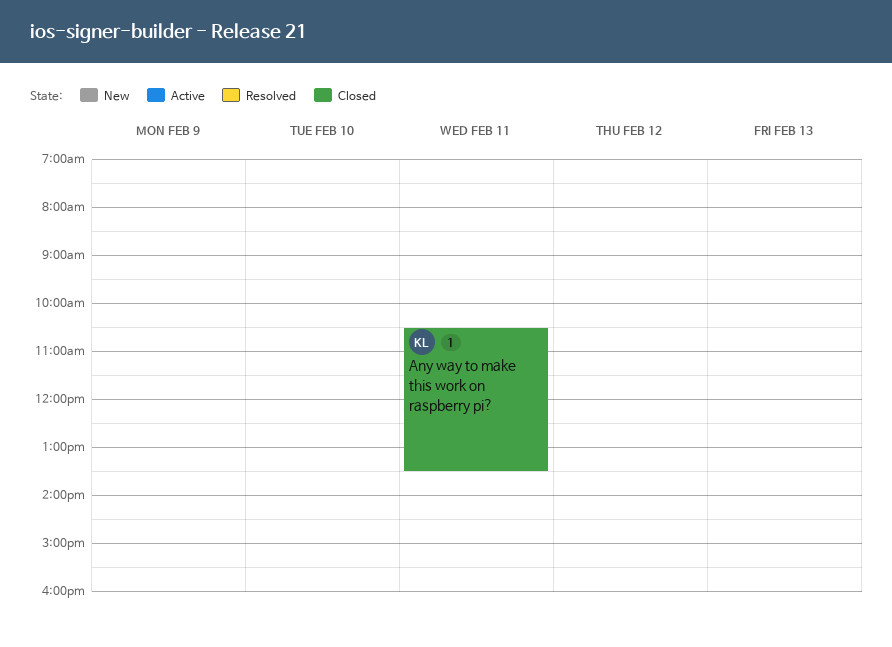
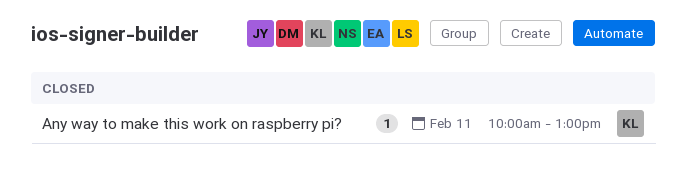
Any way to make this work on raspberry pi?, begins: 10:30 -> 10:00
Any way to make this work on raspberry pi?, ends: 13:30 -> 13:00

